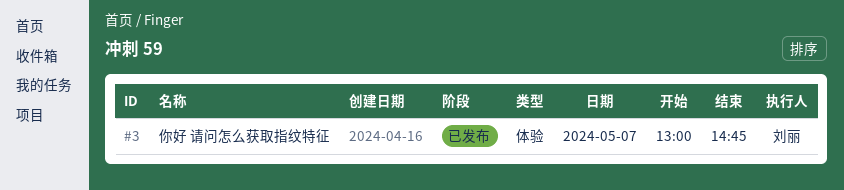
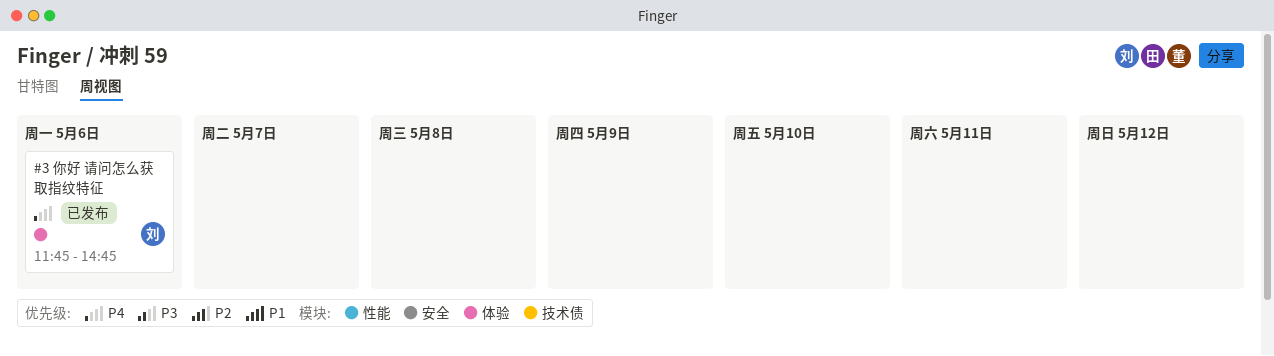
#3, day: May 7 -> May 6
#3, begins: 13:00 -> 11:45

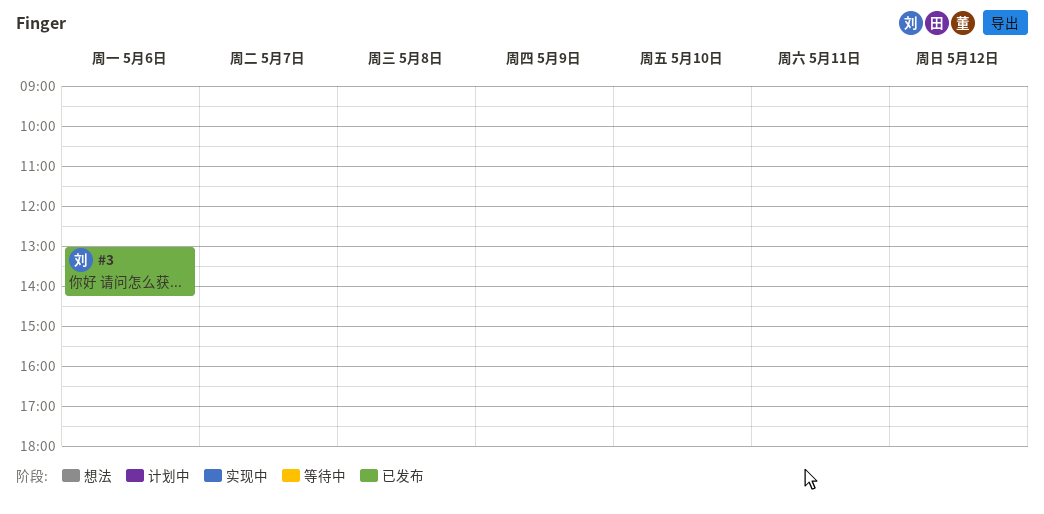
#3, begins: 11:45 -> 13:00
#3, ends: 14:45 -> 14:15

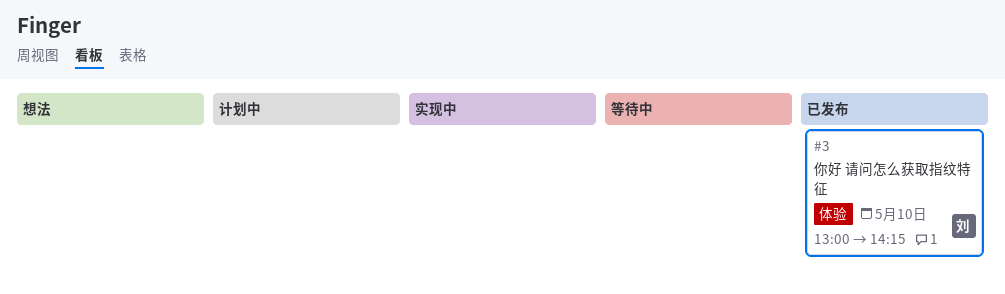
#3, day: May 6 -> May 10

